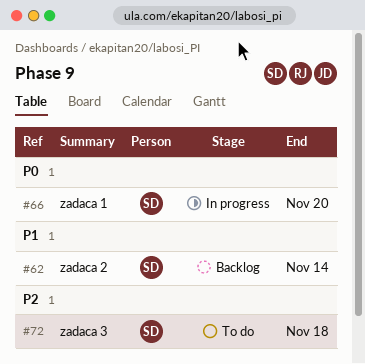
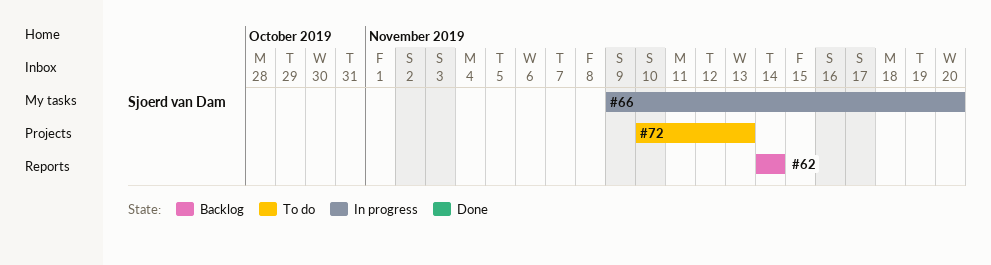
#72, due: Nov 18 -> Nov 13

